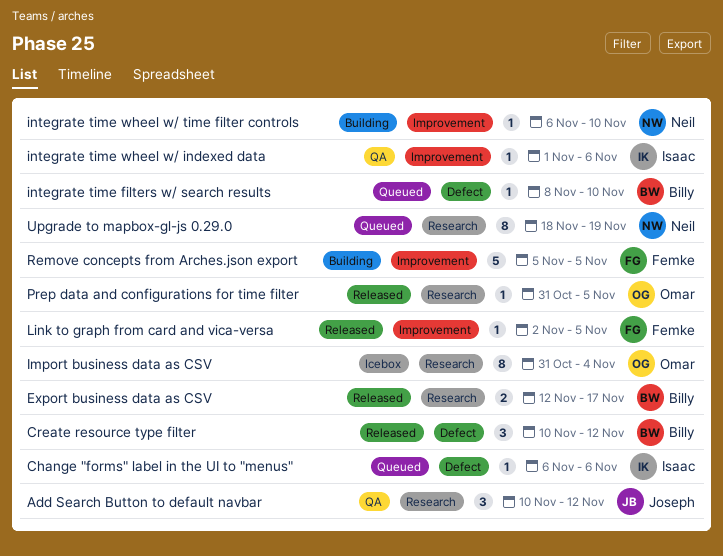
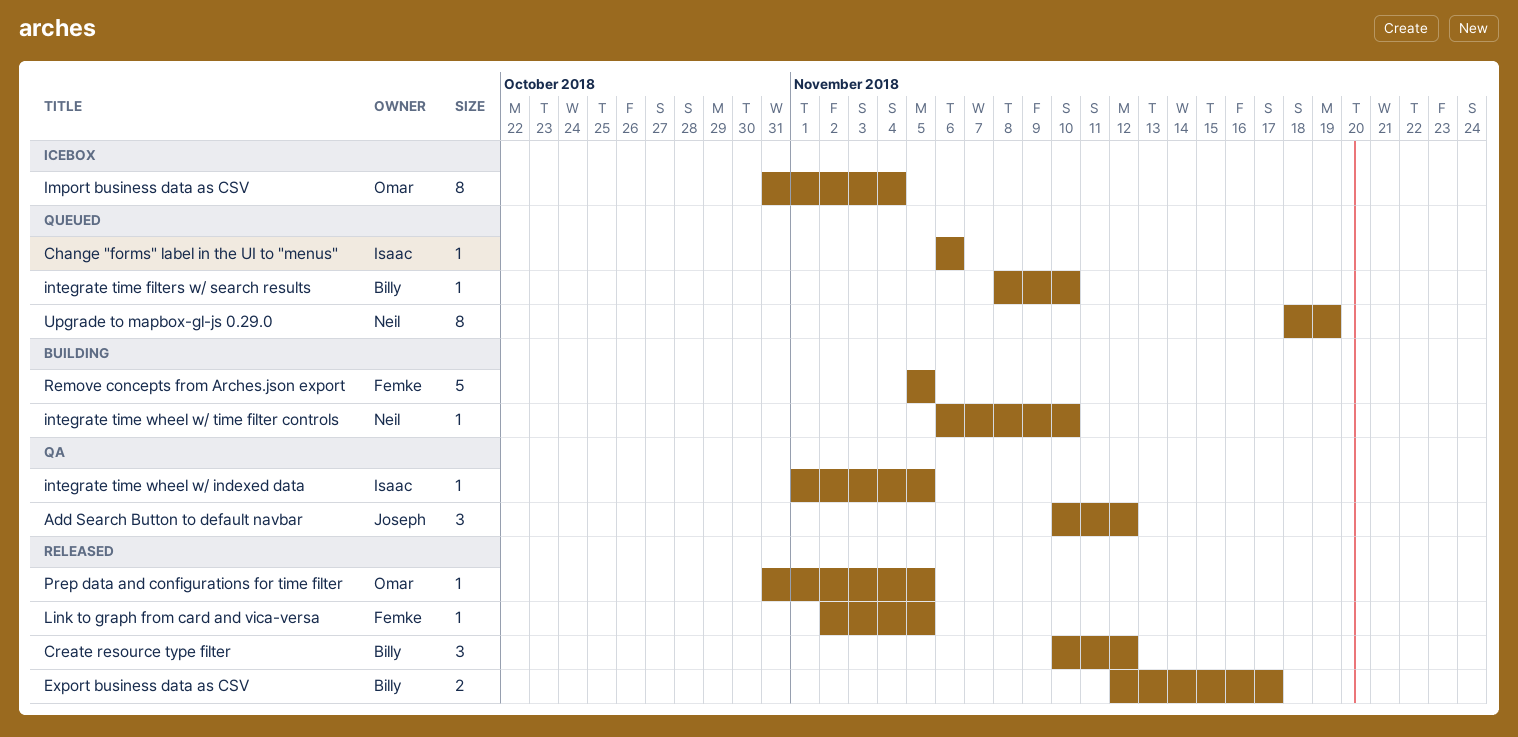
integrate time wheel w/ indexed data, due: Nov 6 -> Nov 5

